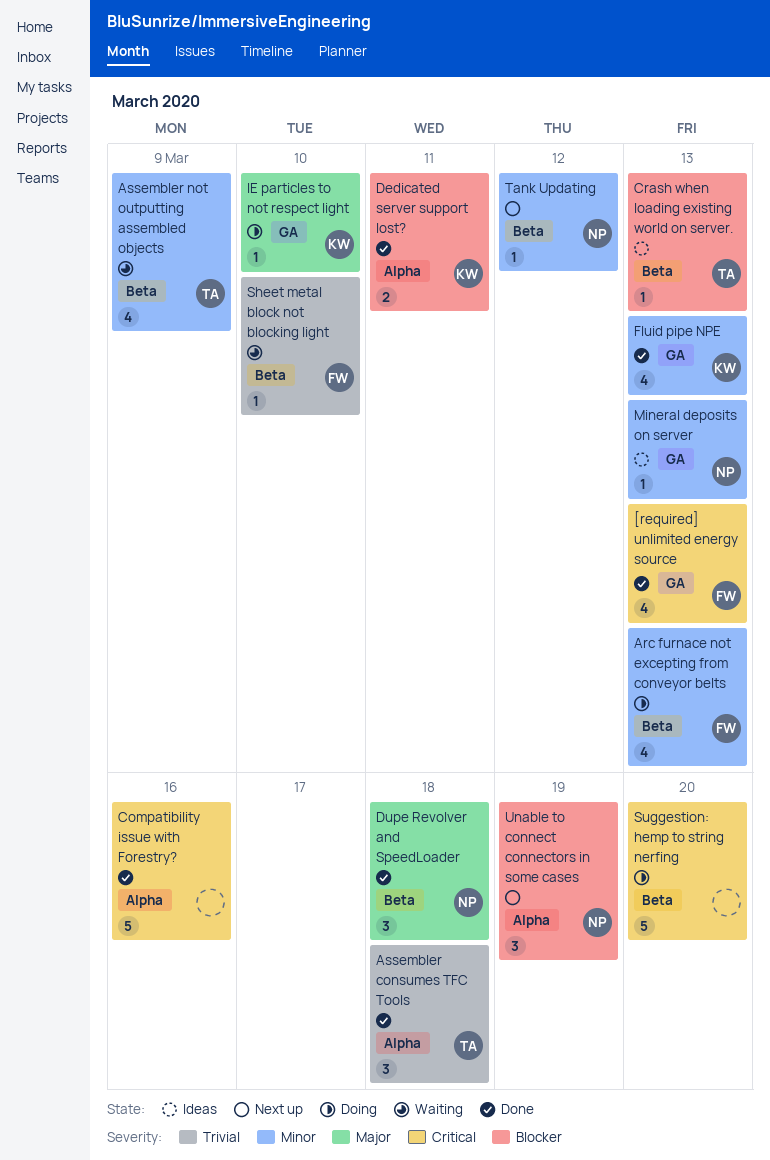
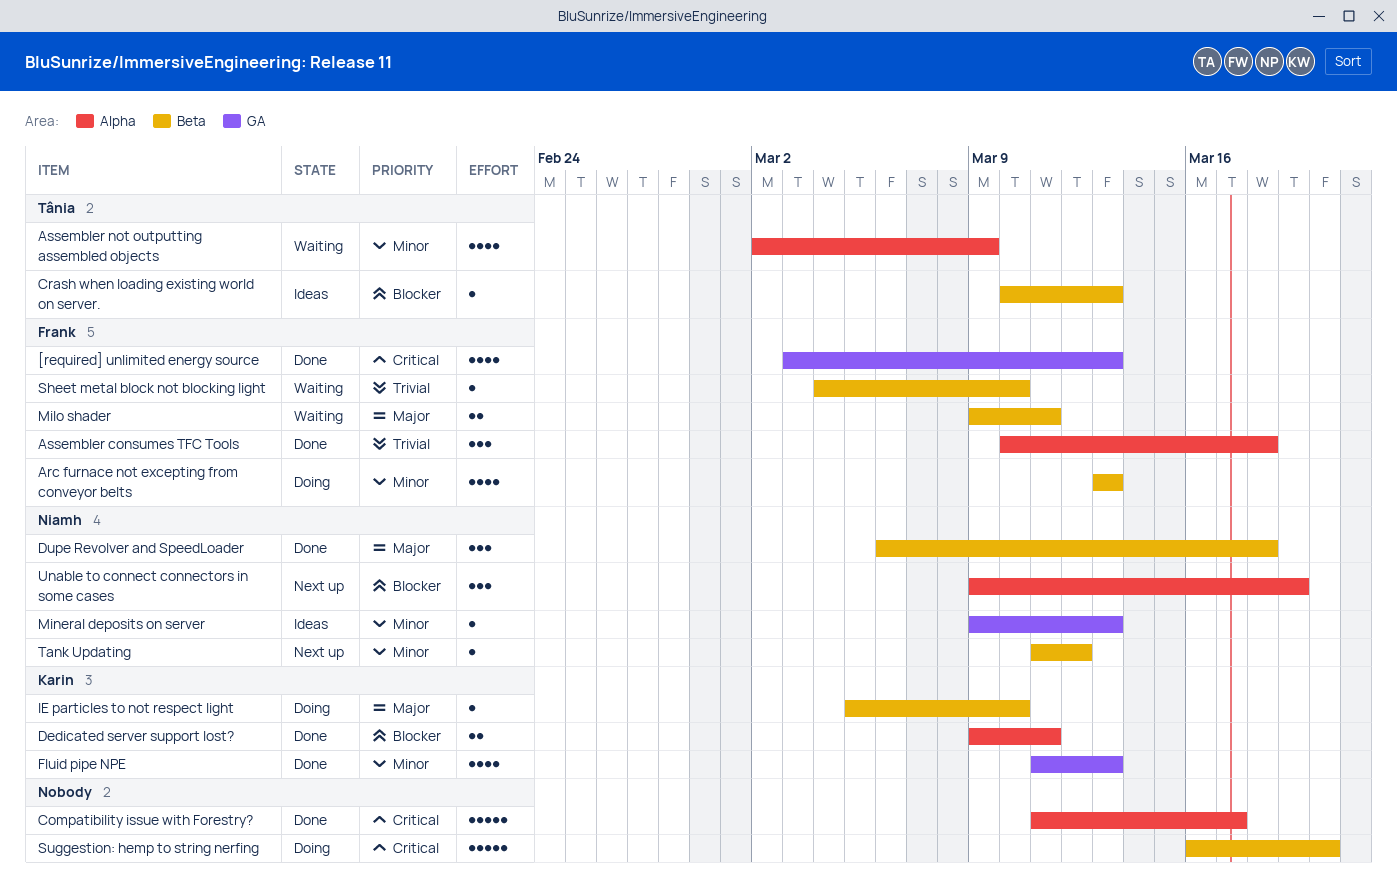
Assembler consumes TFC Tools, owner: Tânia -> Frank
Assembler not outputting assembled objects, label: Beta -> Alpha
Compatibility issue with Forestry?, due: Mar 16 -> Mar 17
IE particles to not respect light, label: GA -> Beta
Milo shader: none -> present

